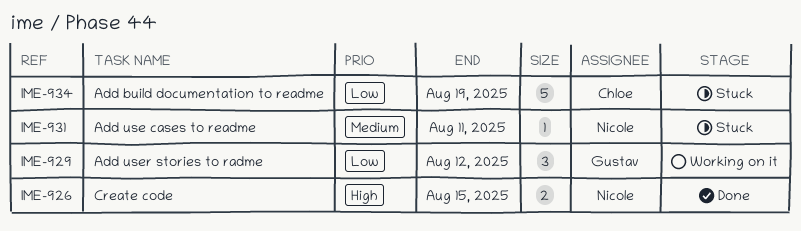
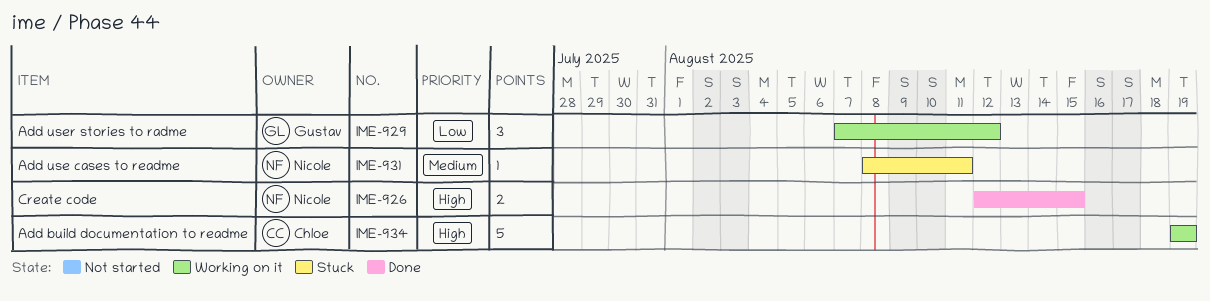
IME-934, status: Stuck -> Working on it
IME-934, priority: Low -> High

